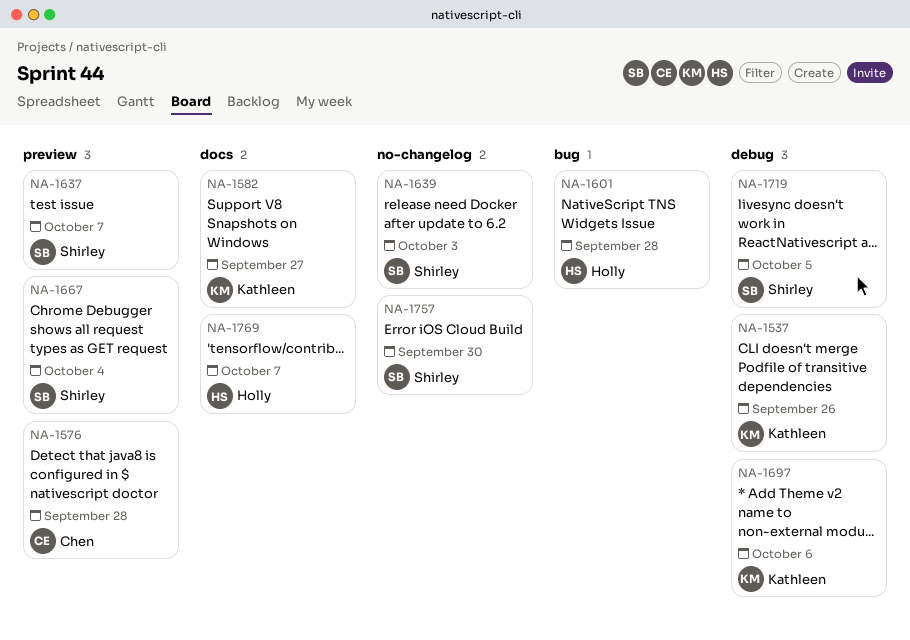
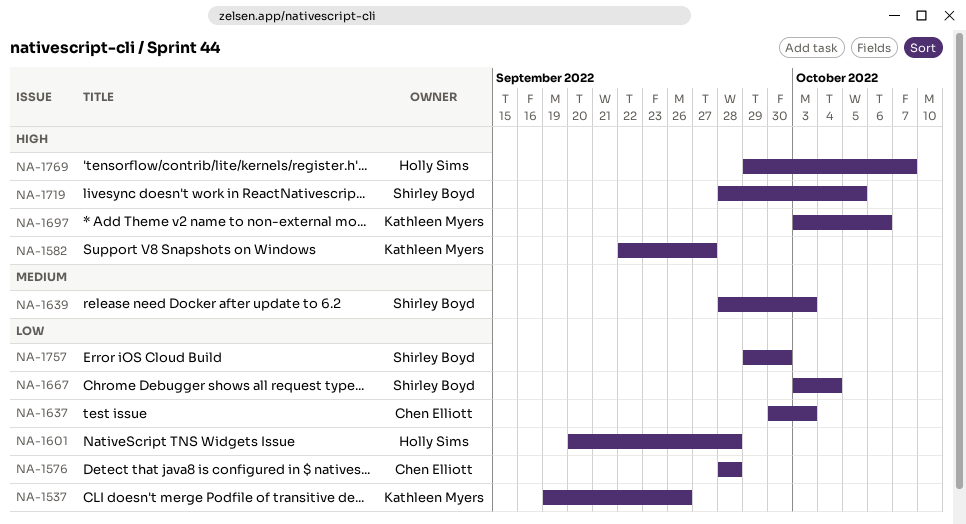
NA-1637, owner: Shirley Boyd -> Chen Elliott
NA-1637, due: Oct 7 -> Oct 3

